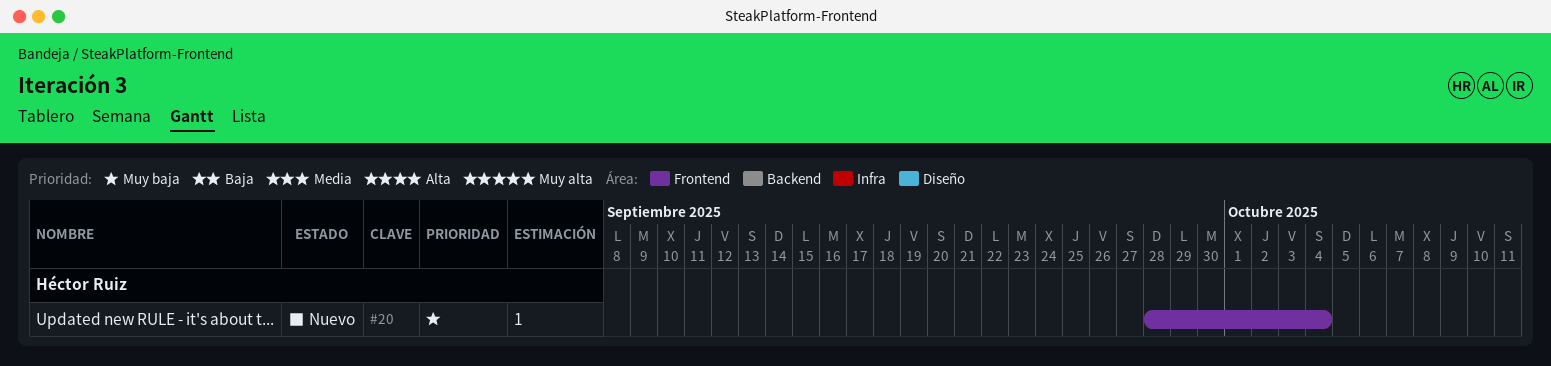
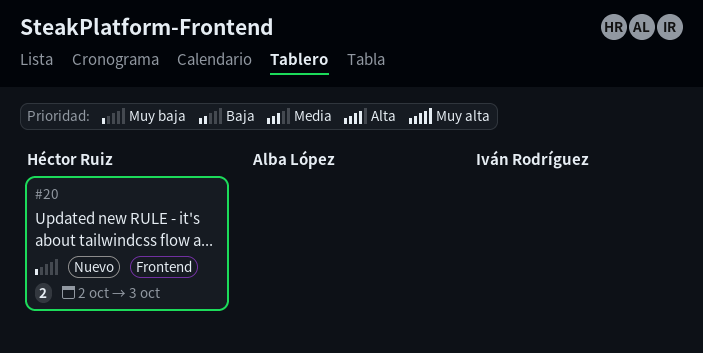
#20, estimate: 1 -> 2
#20, start: Sep 28 -> Oct 2
#20, due: Oct 4 -> Oct 3

